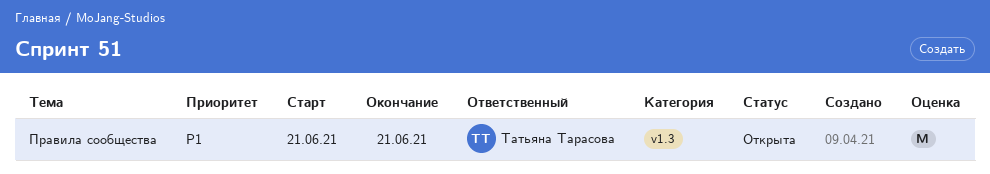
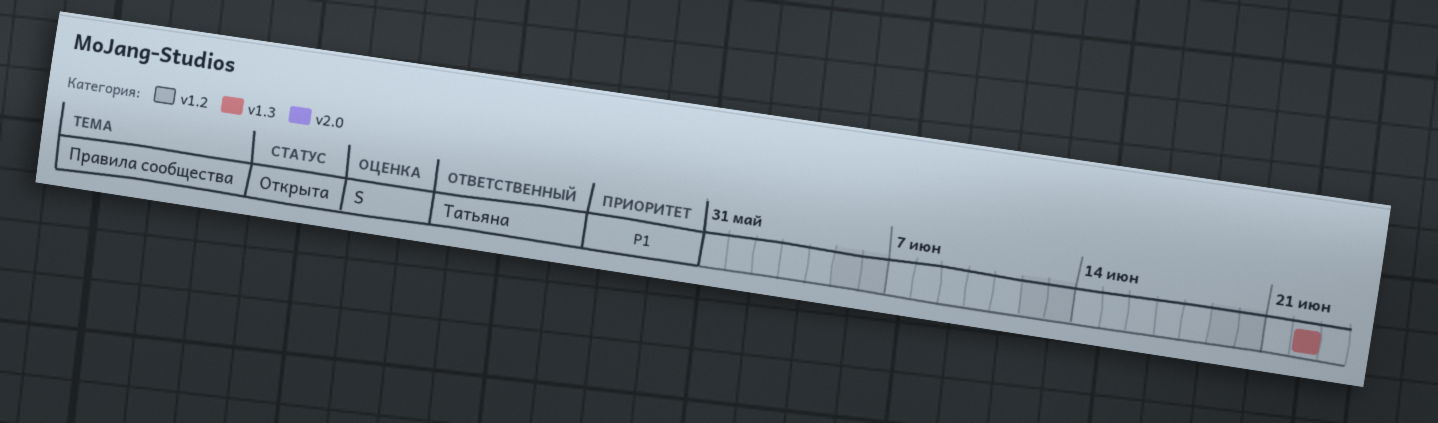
Правила сообщества, estimate: M -> S
Правила сообщества, start: Jun 21 -> Jun 22
Правила сообщества, due: Jun 21 -> Jun 22

